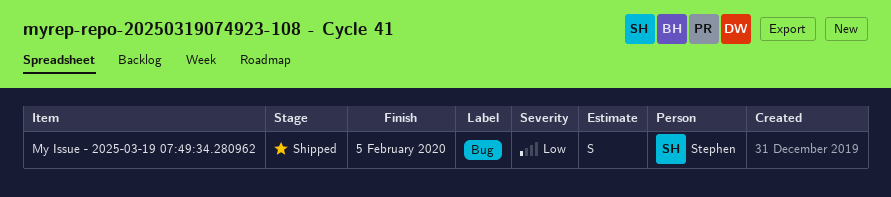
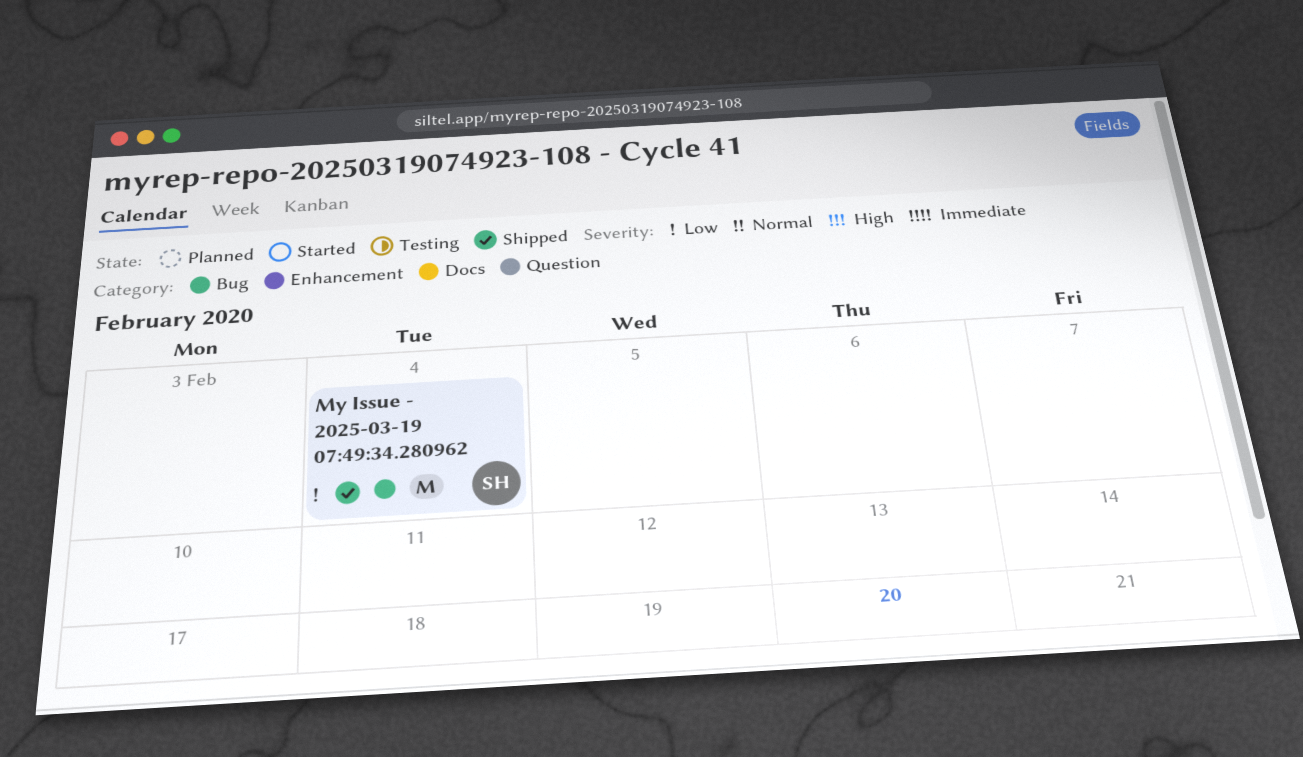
My Issue - 2025-03-19 07:49:34.280962, estimate: S -> M
My Issue - 2025-03-19 07:49:34.280962, due: Feb 5 -> Feb 4

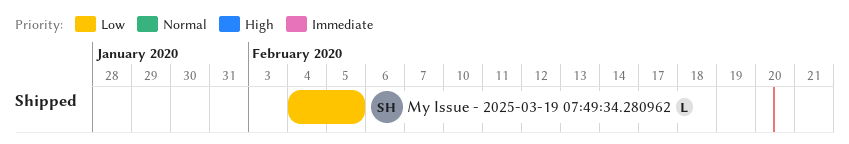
My Issue - 2025-03-19 07:49:34.280962, estimate: M -> L
My Issue - 2025-03-19 07:49:34.280962, due: Feb 4 -> Feb 5

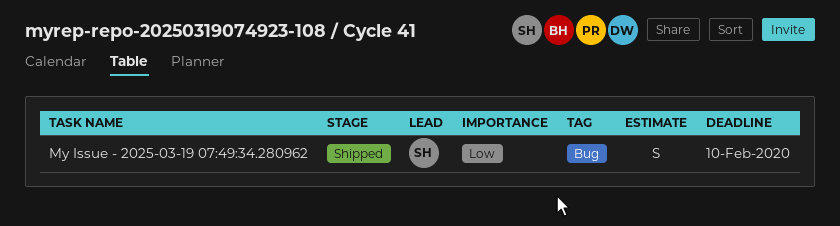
My Issue - 2025-03-19 07:49:34.280962, estimate: L -> S
My Issue - 2025-03-19 07:49:34.280962, due: Feb 5 -> Feb 10

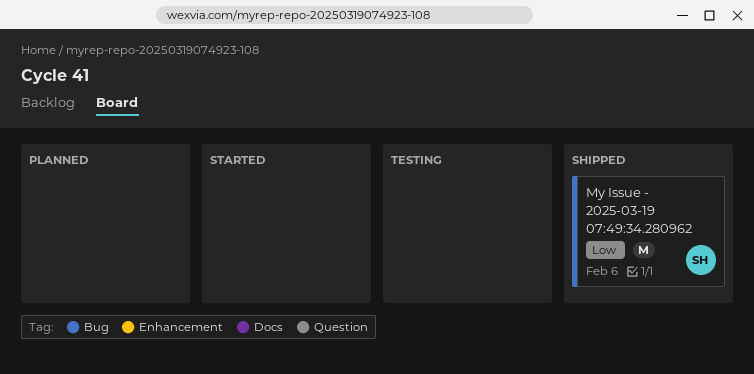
My Issue - 2025-03-19 07:49:34.280962, estimate: S -> M
My Issue - 2025-03-19 07:49:34.280962, due: Feb 10 -> Feb 6

